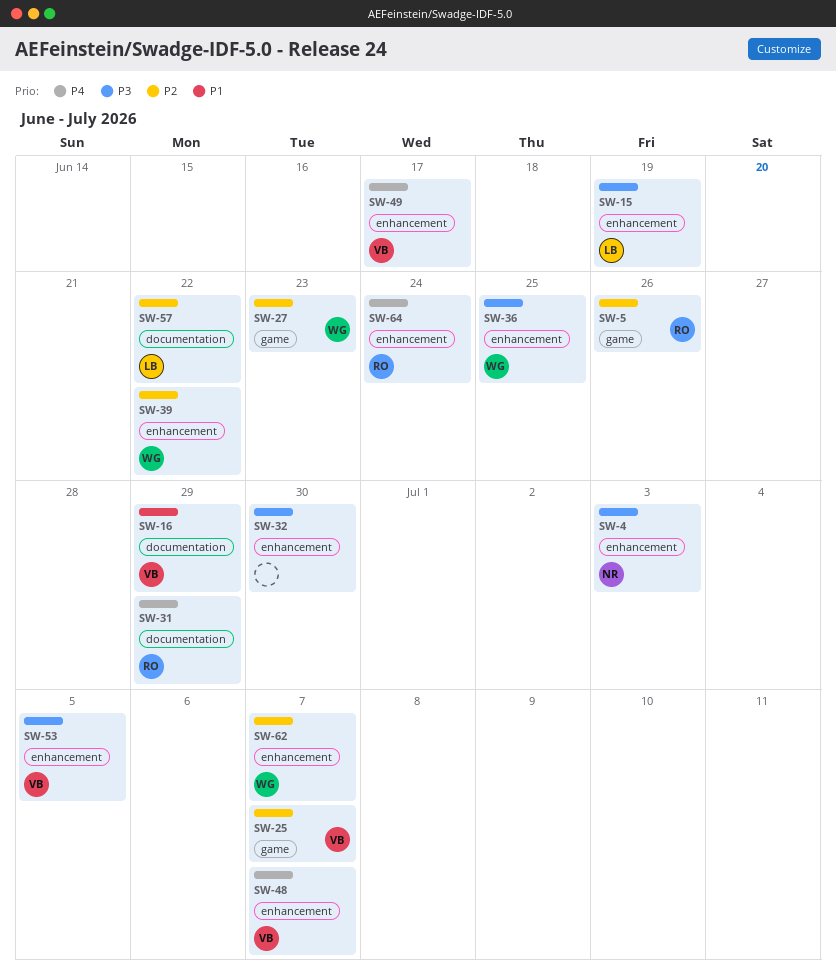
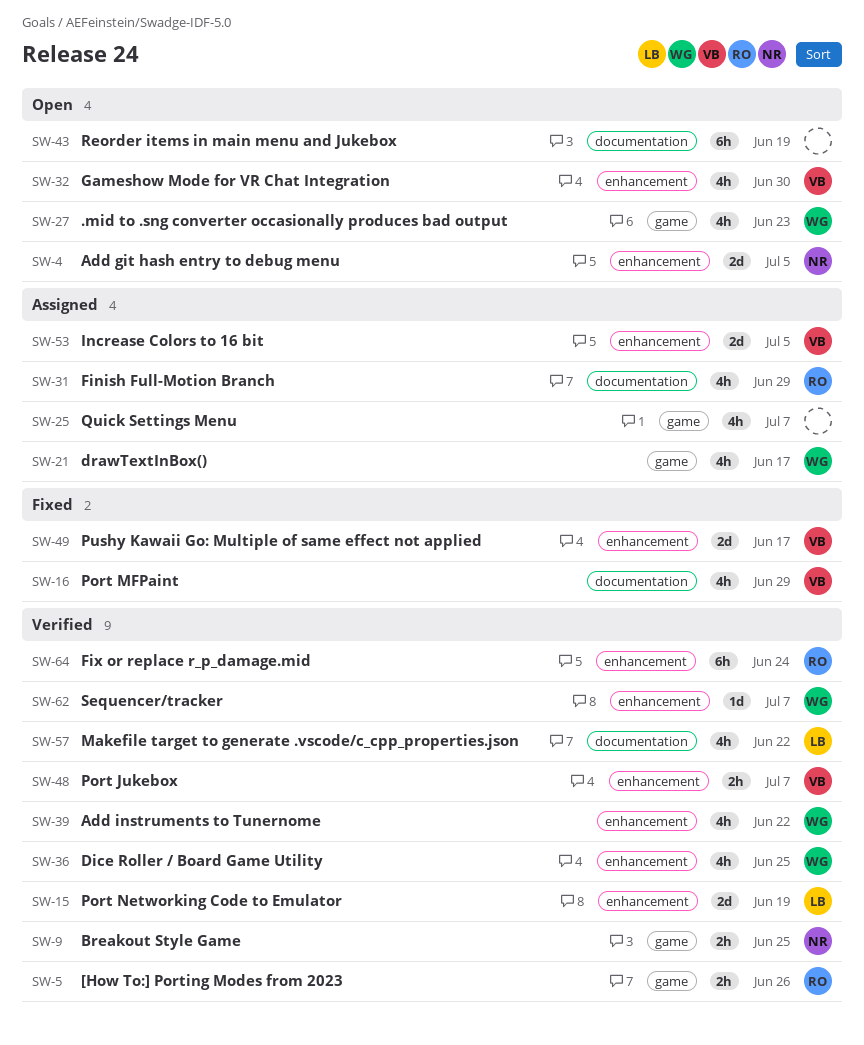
SW-4, due: Jul 3 -> Jul 5
SW-9: none -> present
SW-21: none -> present
SW-25, owner: VB -> none
SW-32, owner: none -> VB
SW-43: none -> present

